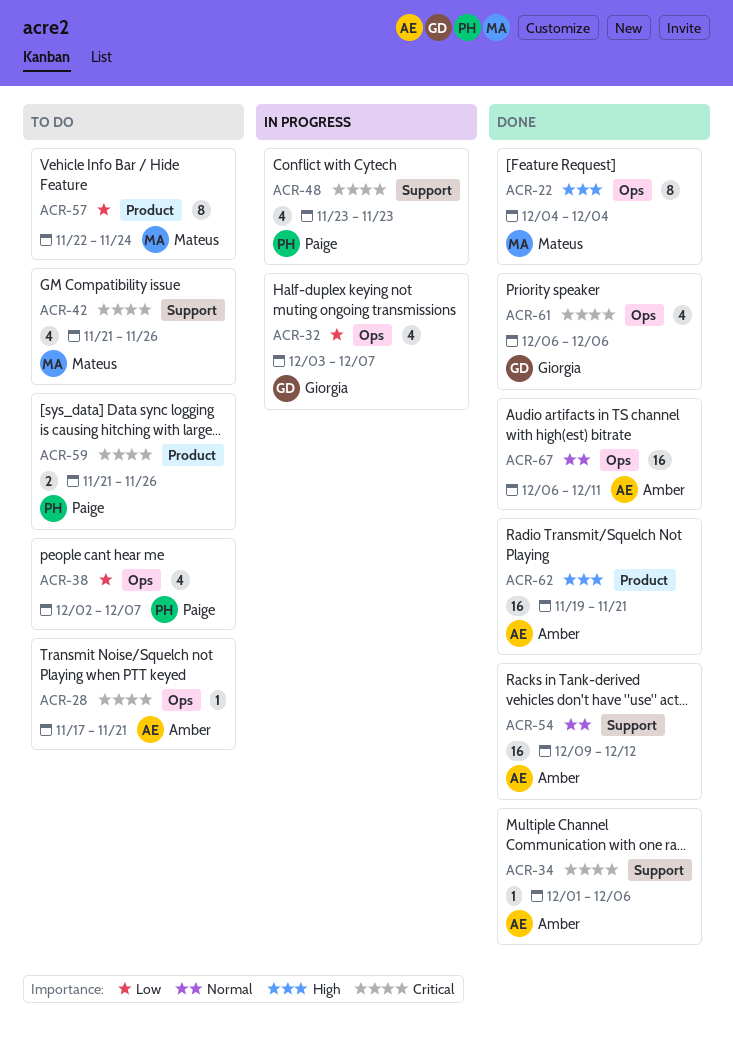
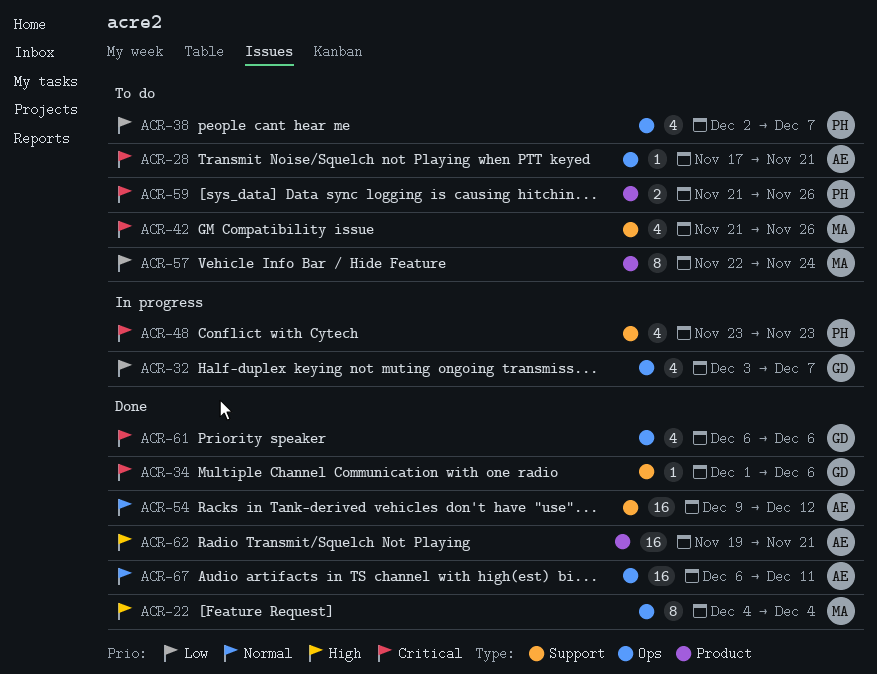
ACR-34, owner: Amber -> Giorgia

